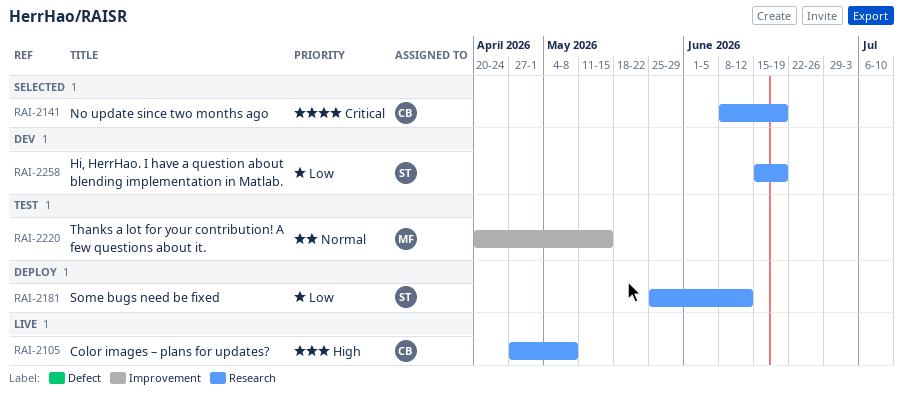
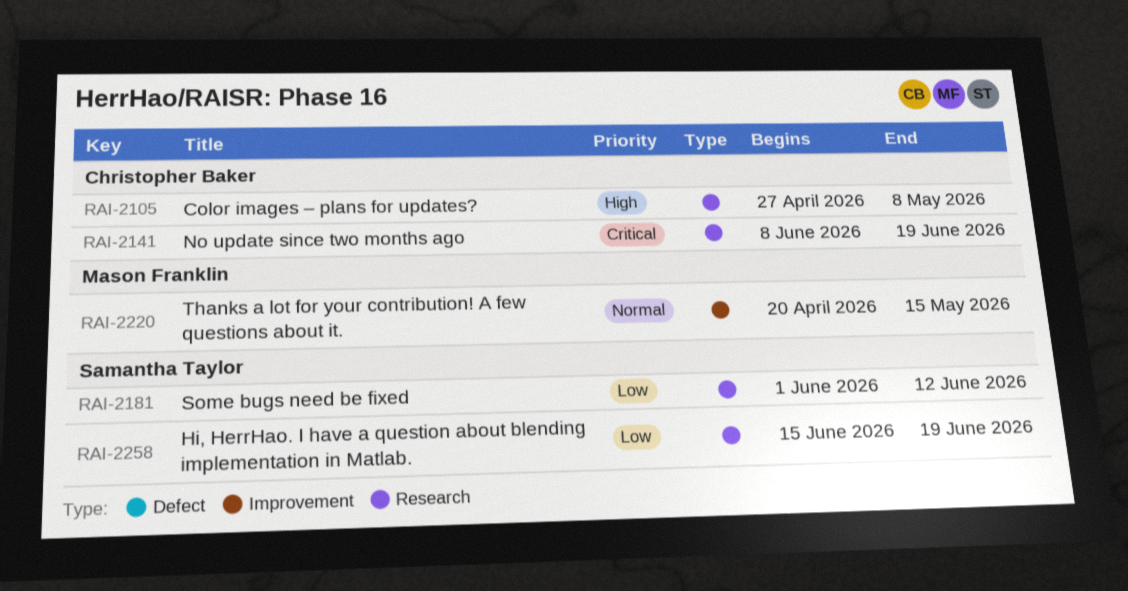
RAI-2181, start: May 25 -> Jun 1

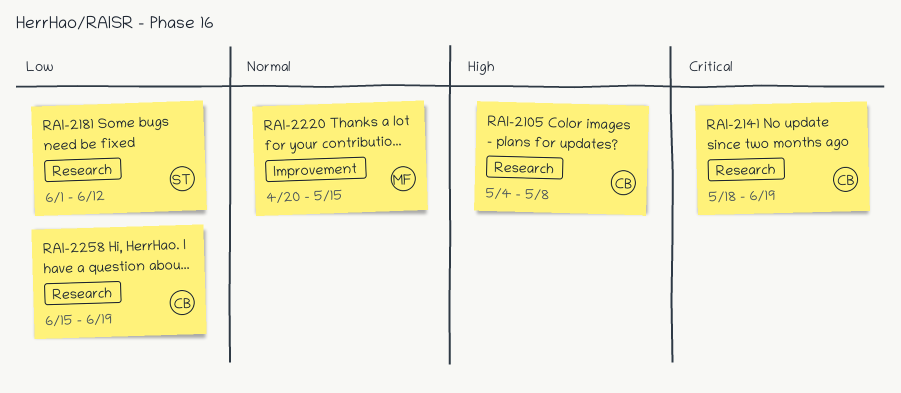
RAI-2105, start: Apr 27 -> May 4
RAI-2141, start: Jun 8 -> May 18
RAI-2258, owner: Samantha Taylor -> Christopher Baker

